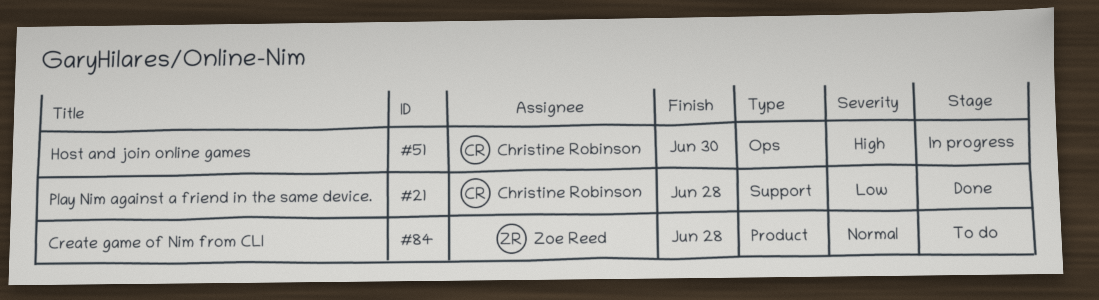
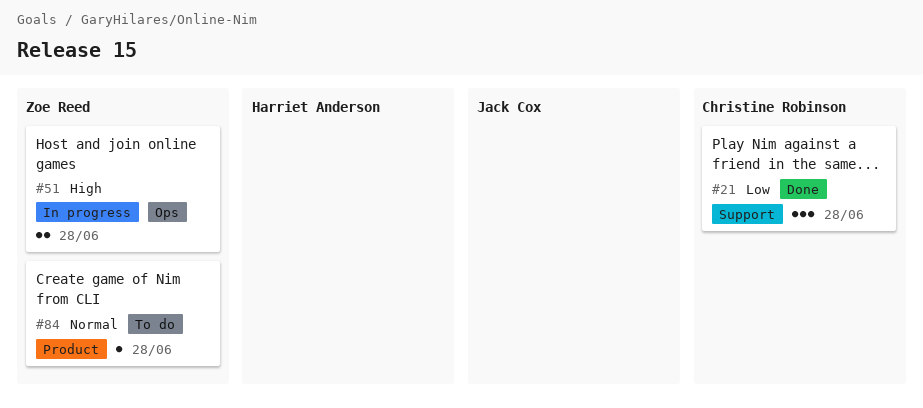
#51, owner: Christine Robinson -> Zoe Reed
#51, due: Jun 30 -> Jun 28

